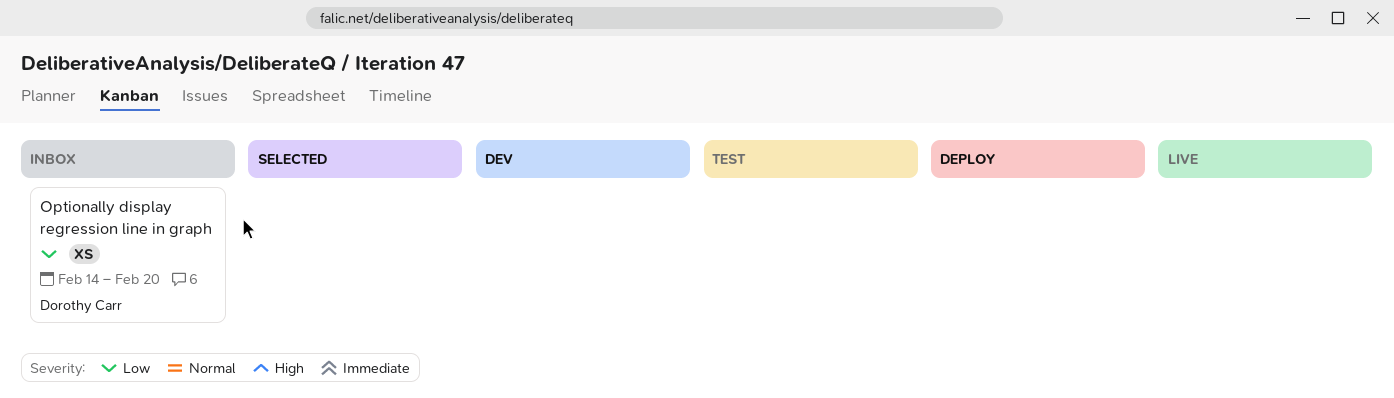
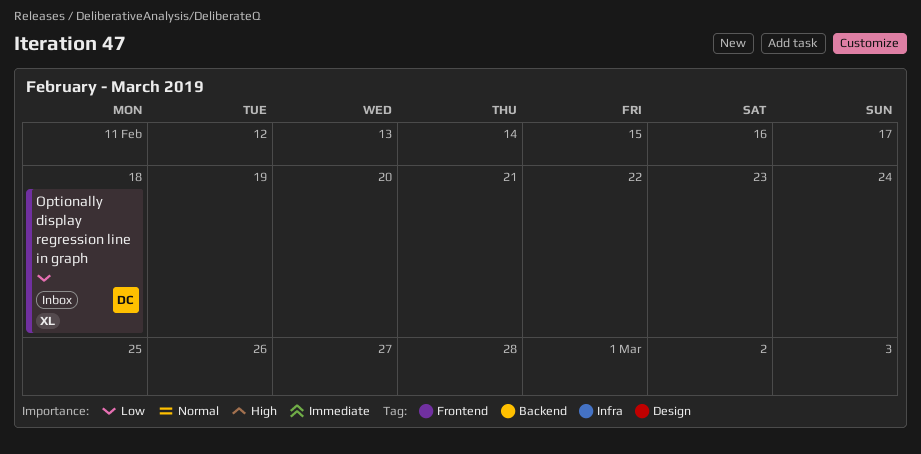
Optionally display regression line in graph, estimate: XS -> XL
Optionally display regression line in graph, due: Feb 20 -> Feb 18

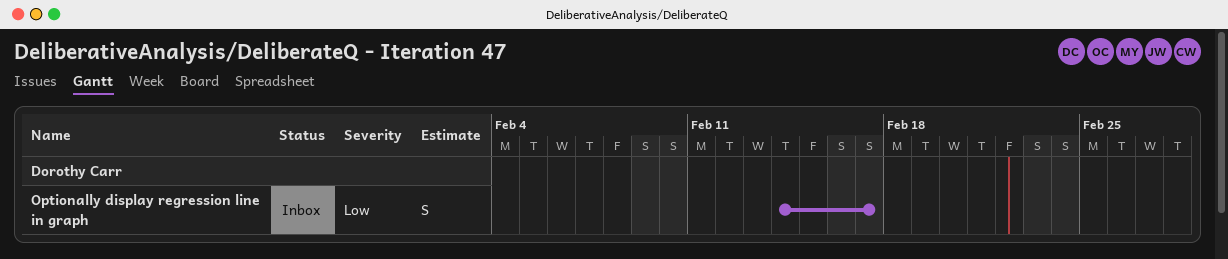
Optionally display regression line in graph, estimate: XL -> S
Optionally display regression line in graph, due: Feb 18 -> Feb 17

